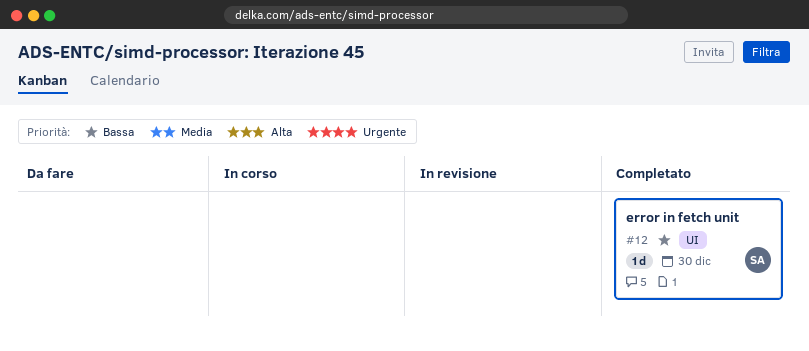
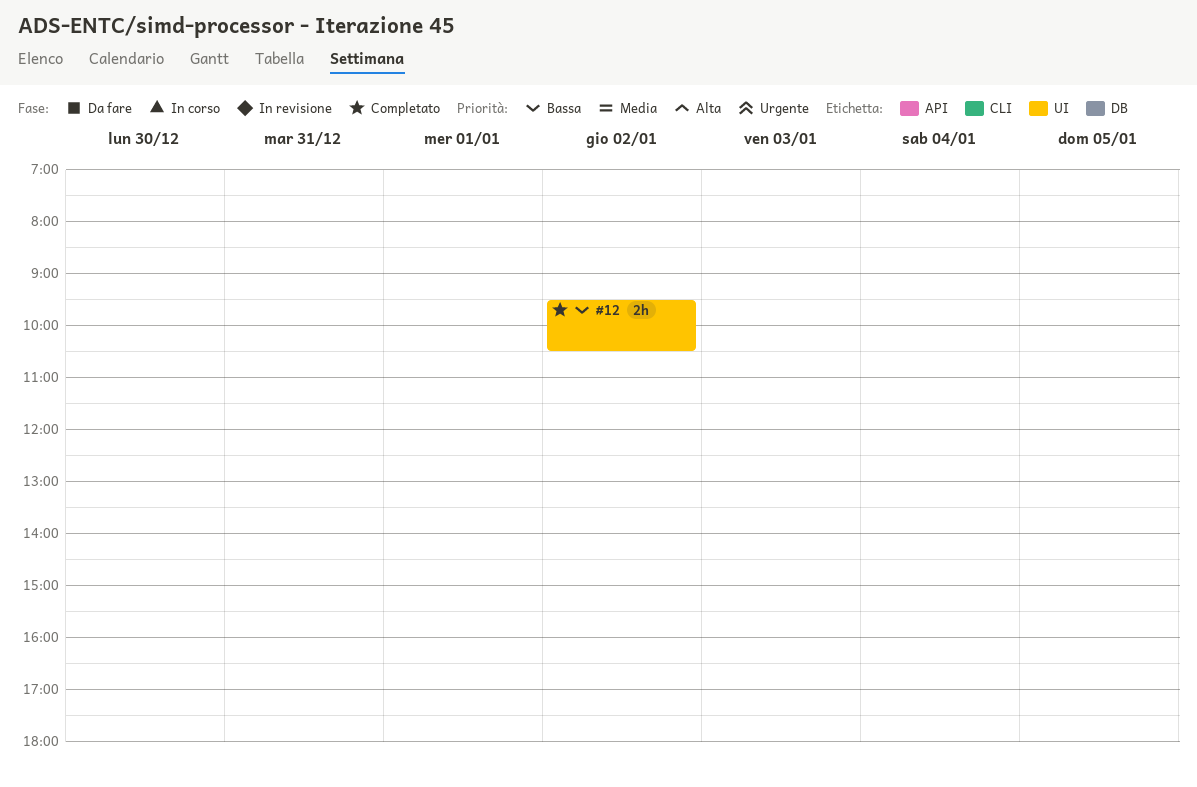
#12, estimate: 1d -> 2h
#12, day: Dec 30 -> Jan 2

